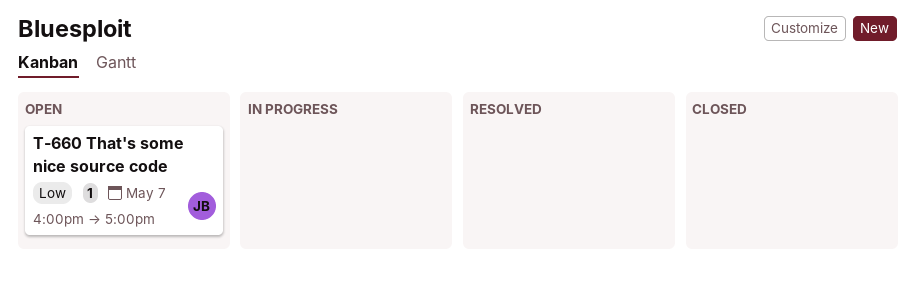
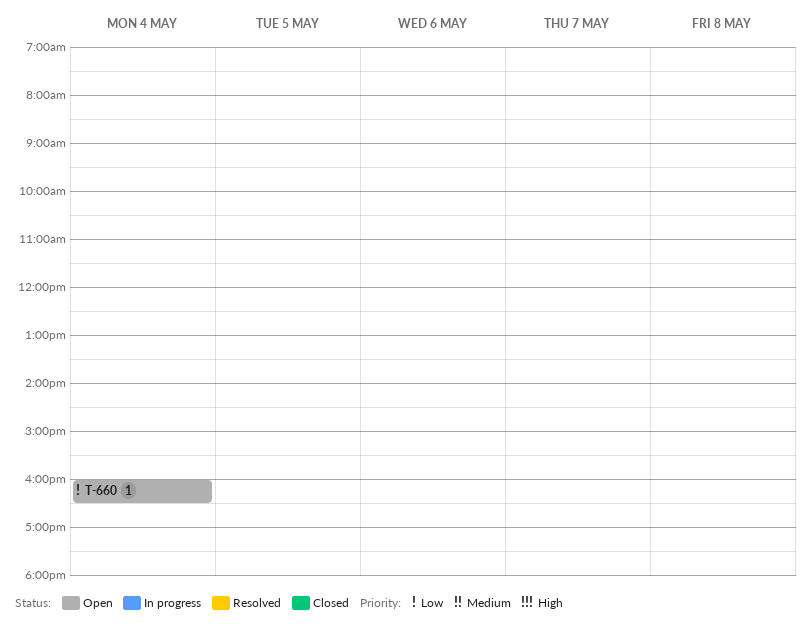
T-660, day: May 7 -> May 4
T-660, ends: 17:00 -> 16:30

